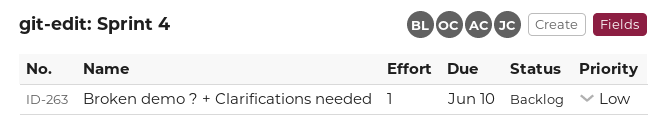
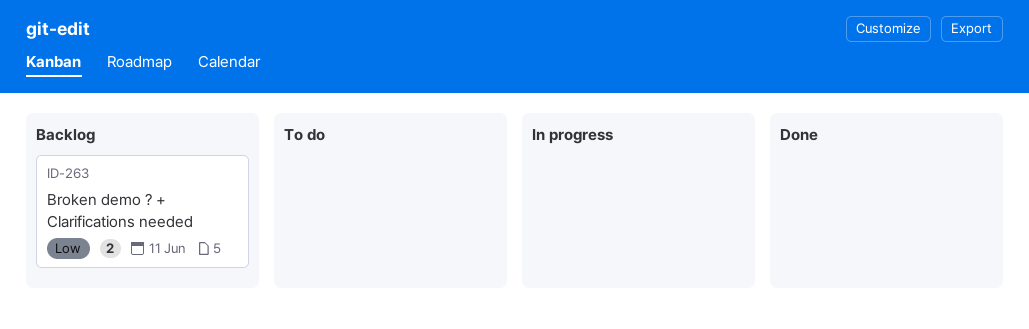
ID-263, estimate: 1 -> 2
ID-263, due: Jun 10 -> Jun 11

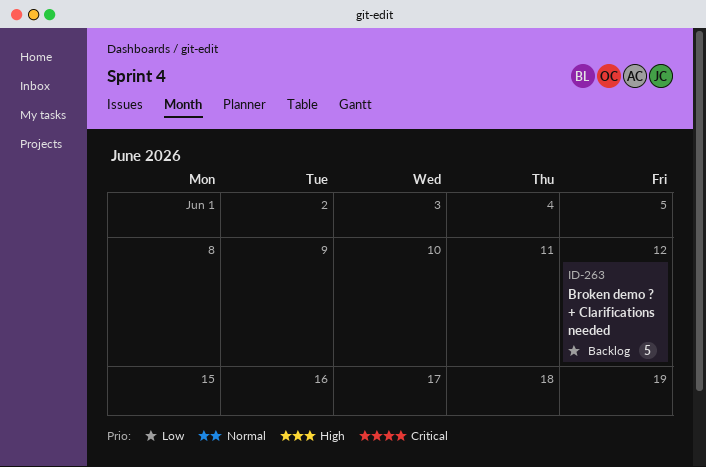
ID-263, estimate: 2 -> 5
ID-263, due: Jun 11 -> Jun 12

